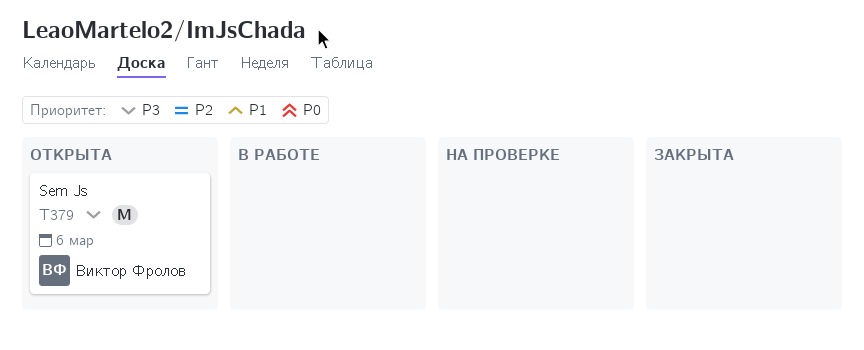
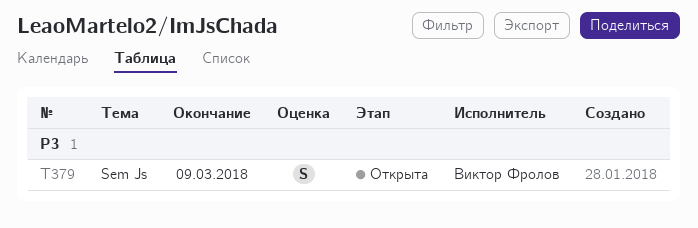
T379, estimate: M -> S
T379, due: Mar 6 -> Mar 9

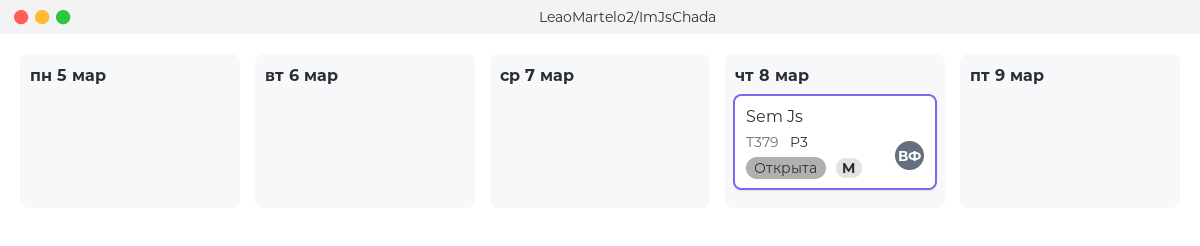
T379, estimate: S -> M
T379, due: Mar 9 -> Mar 8

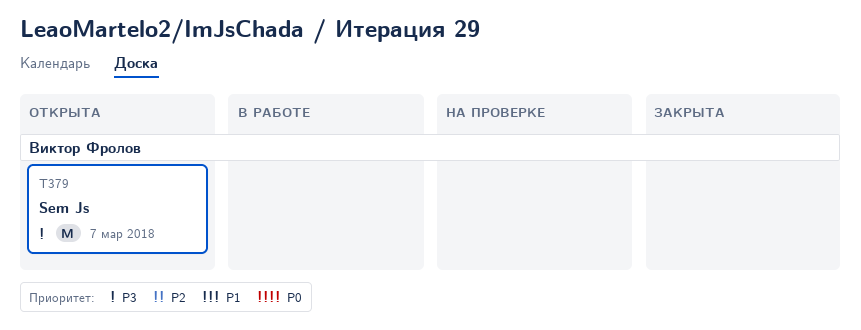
T379, due: Mar 8 -> Mar 7

